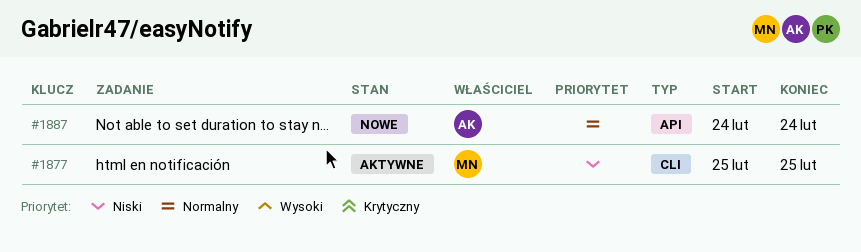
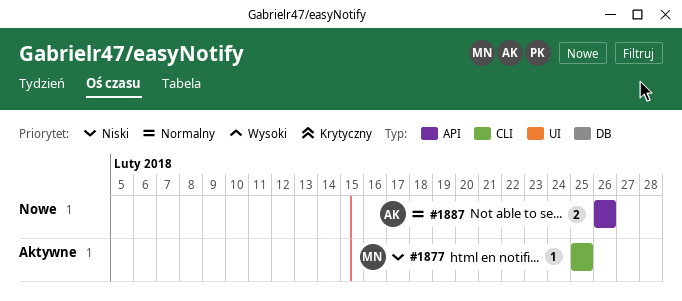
#1887, start: Feb 24 -> Feb 26
#1887, due: Feb 24 -> Feb 26

